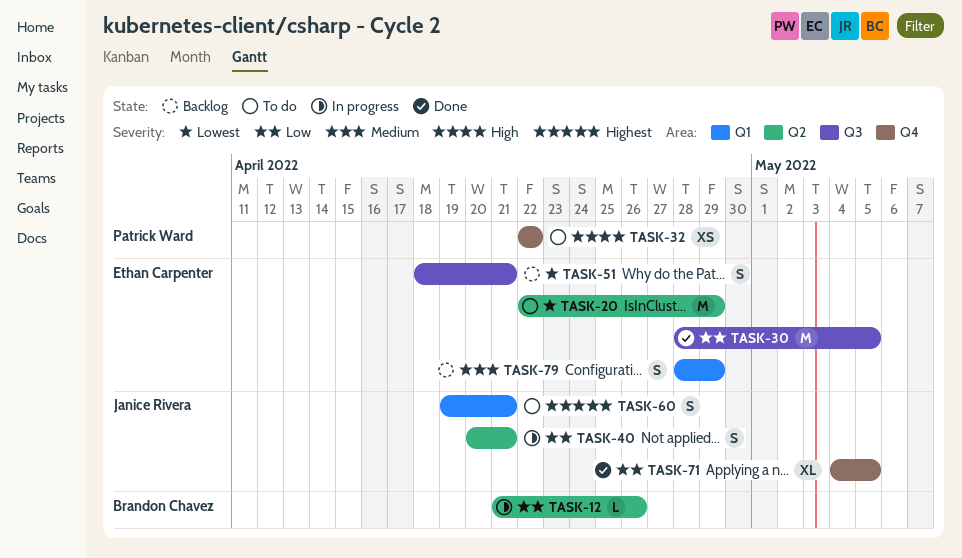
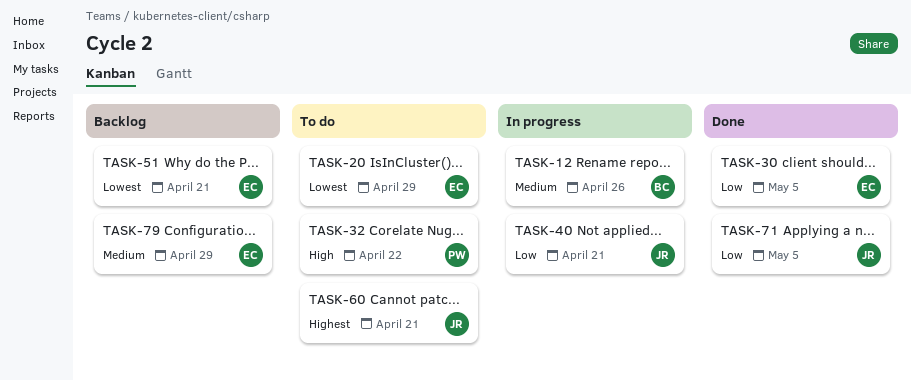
TASK-12, priority: Low -> Medium

